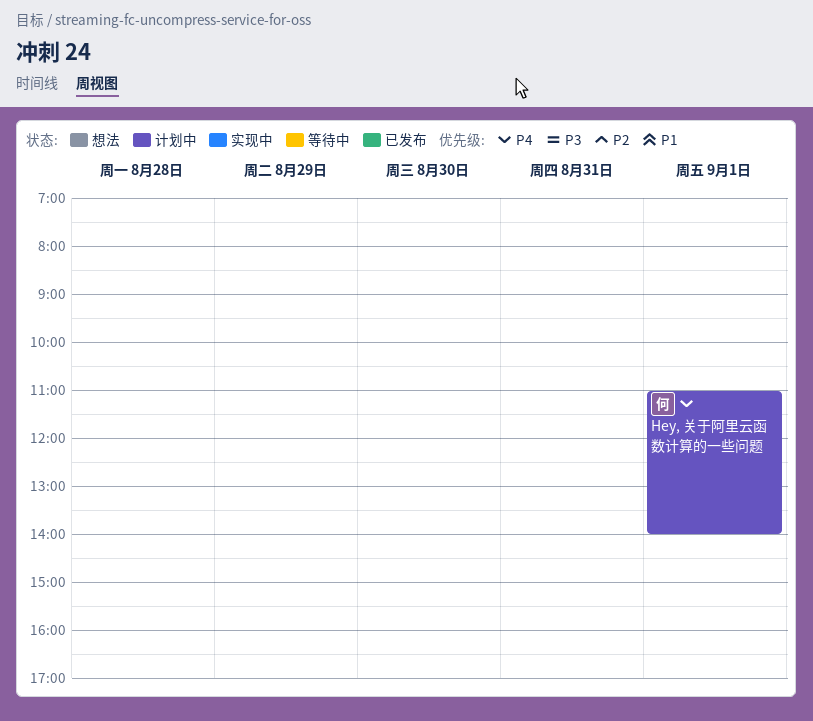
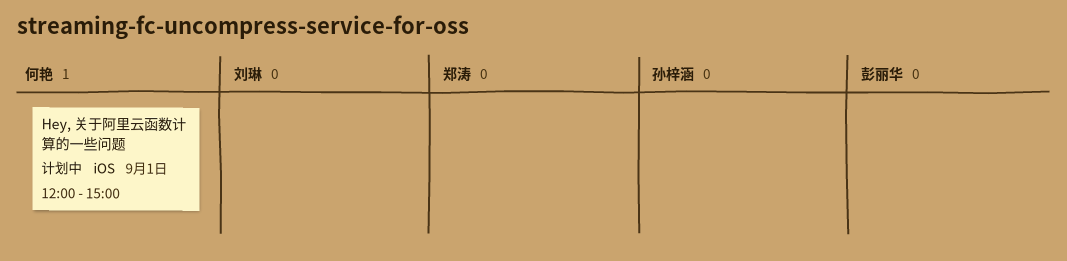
Hey, 关于阿里云函数计算的一些问题, begins: 11:00 -> 12:00
Hey, 关于阿里云函数计算的一些问题, ends: 14:00 -> 15:00

